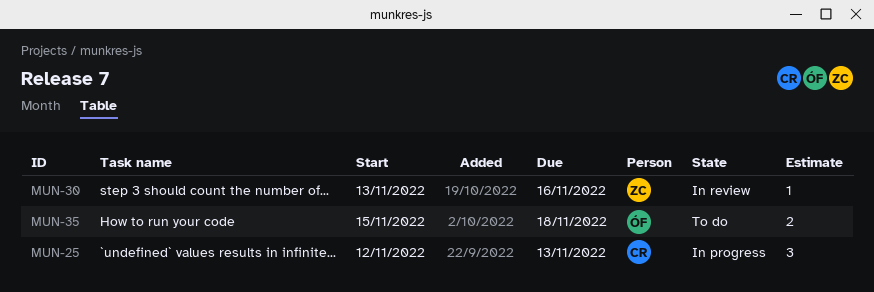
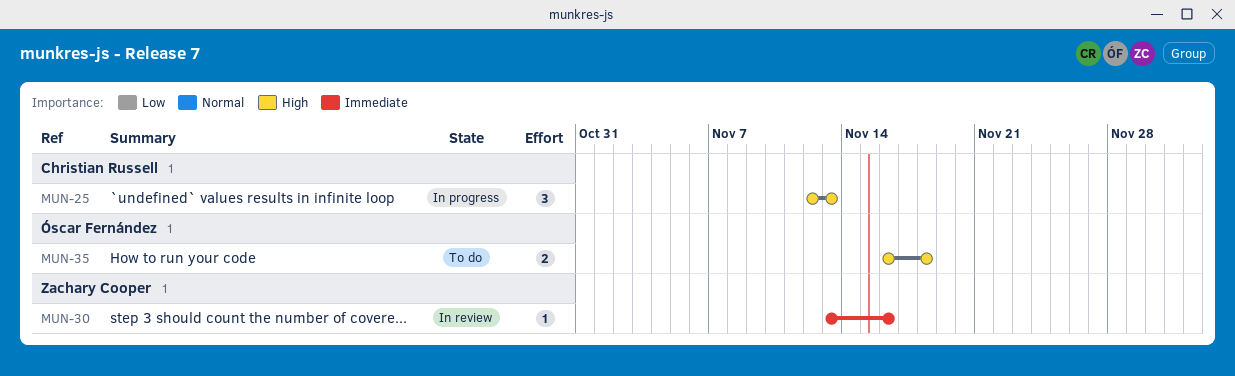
MUN-35, start: Nov 15 -> Nov 16

